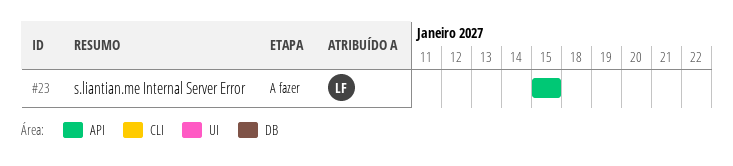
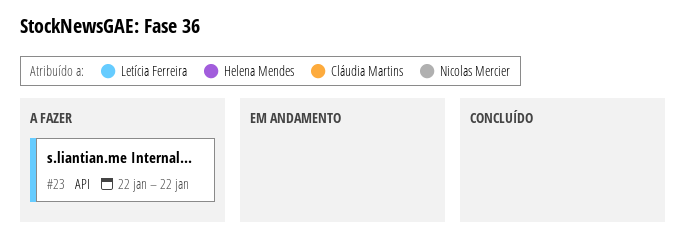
#23, start: Jan 15 -> Jan 22
#23, due: Jan 15 -> Jan 22

